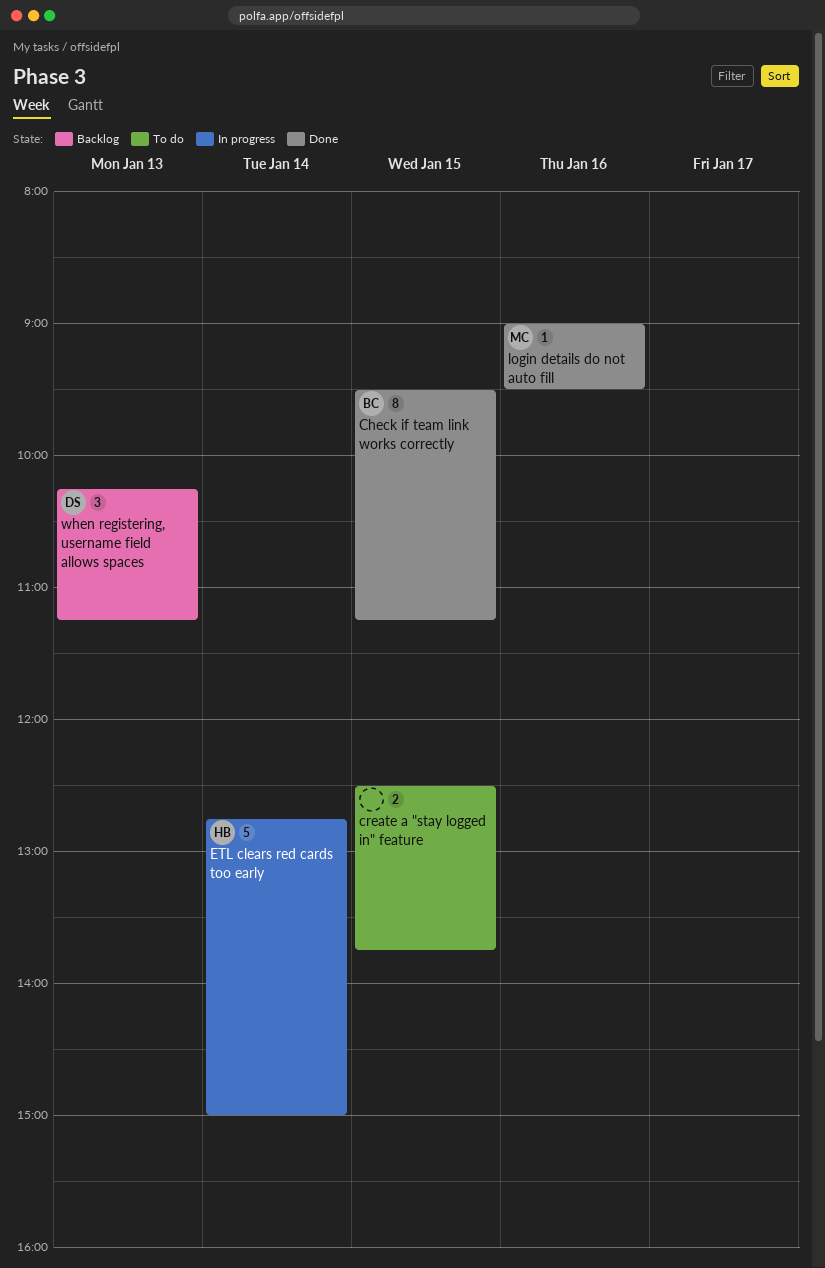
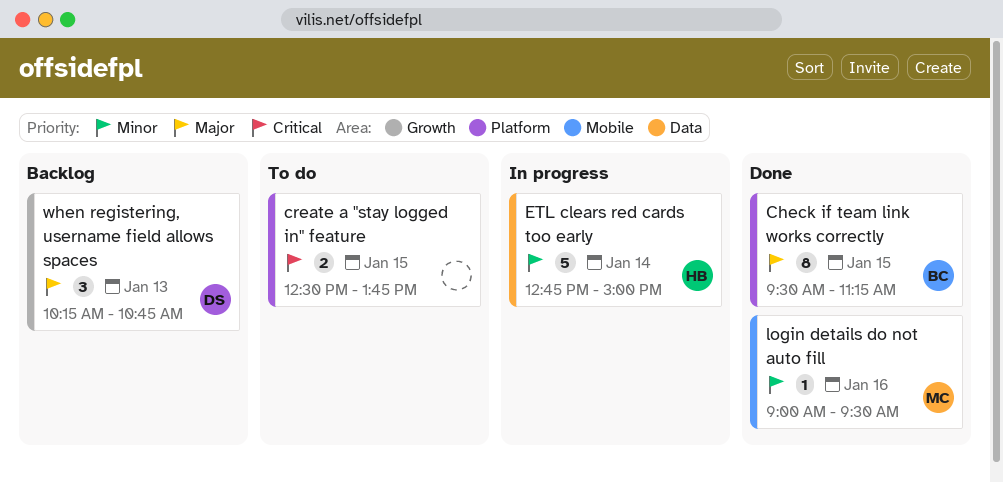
when registering, username field allows spaces, ends: 11:15 -> 10:45

